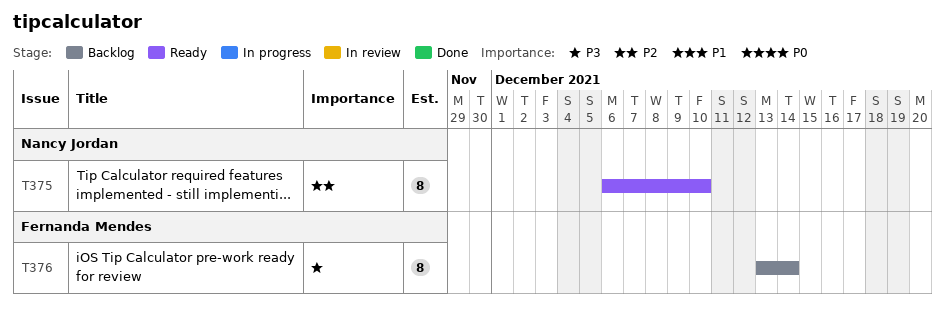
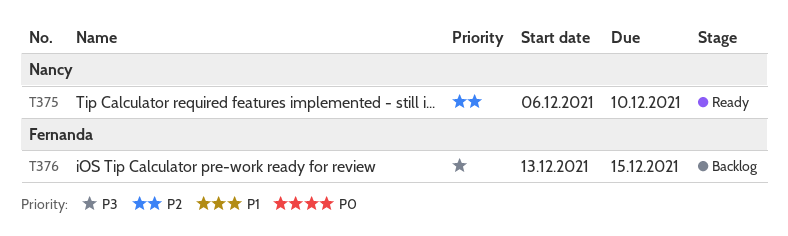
T376, due: Dec 14 -> Dec 15

